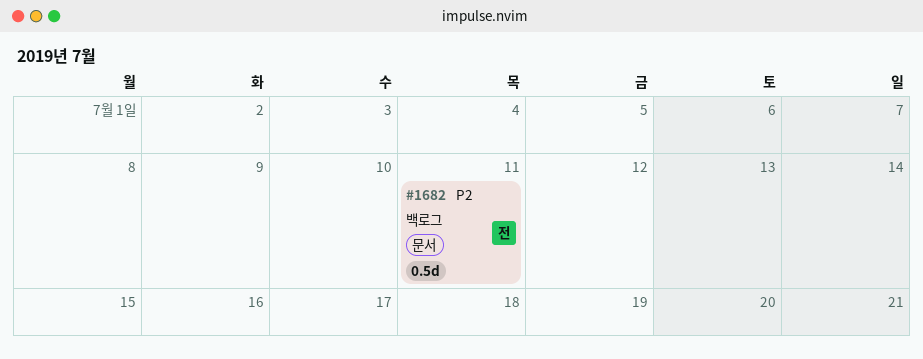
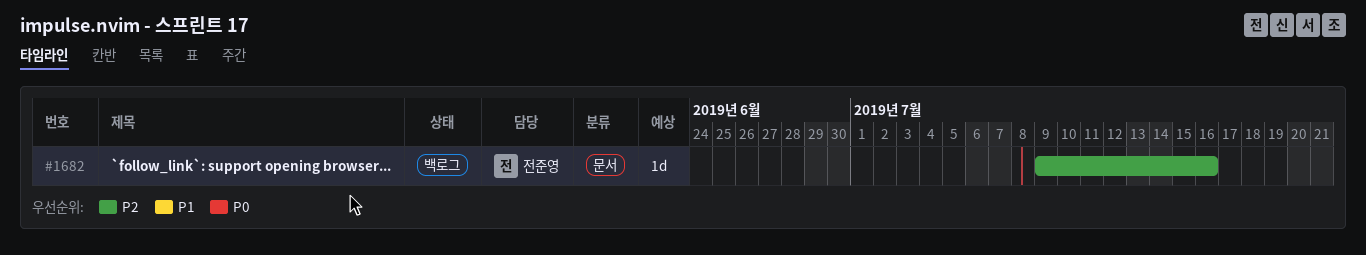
#1682, estimate: 0.5d -> 1d
#1682, due: Jul 11 -> Jul 16

